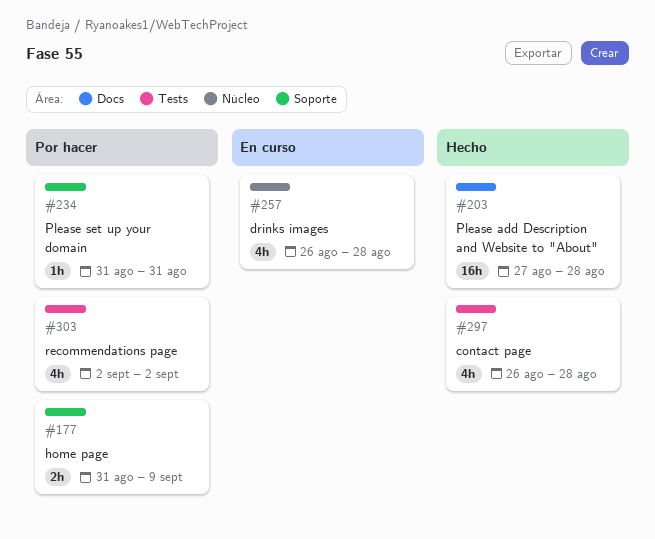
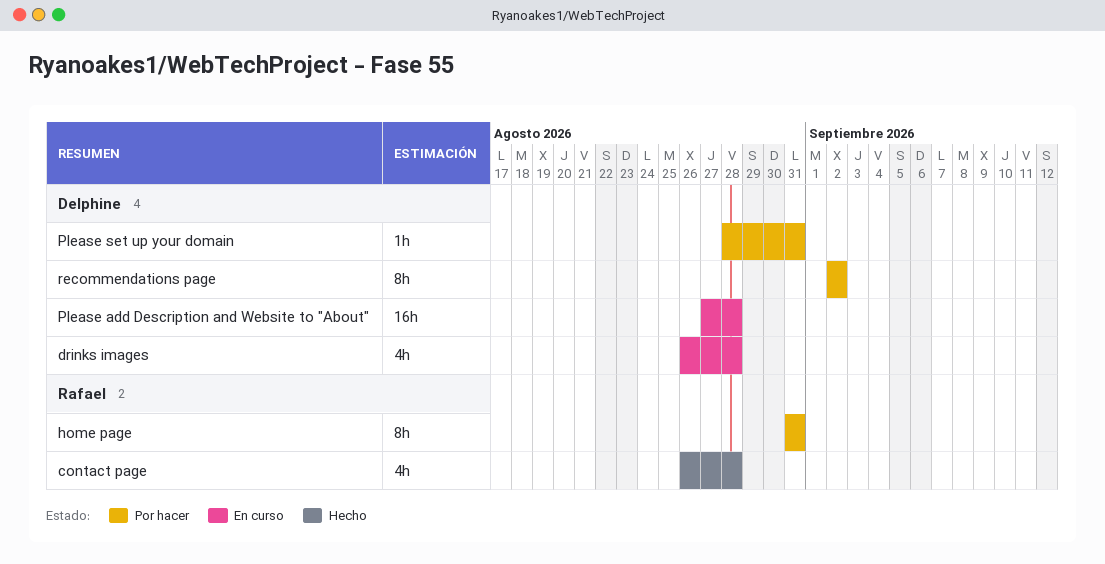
home page, estimate: 2h -> 8h
home page, due: Sep 9 -> Aug 31
Please add Description and Website to "About", status: Hecho -> En curso
Please set up your domain, start: Aug 31 -> Aug 28
recommendations page, estimate: 4h -> 8h

